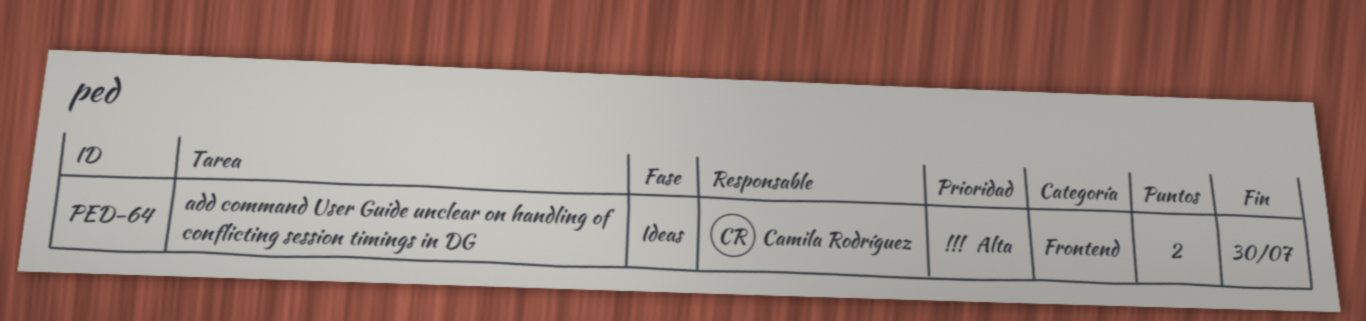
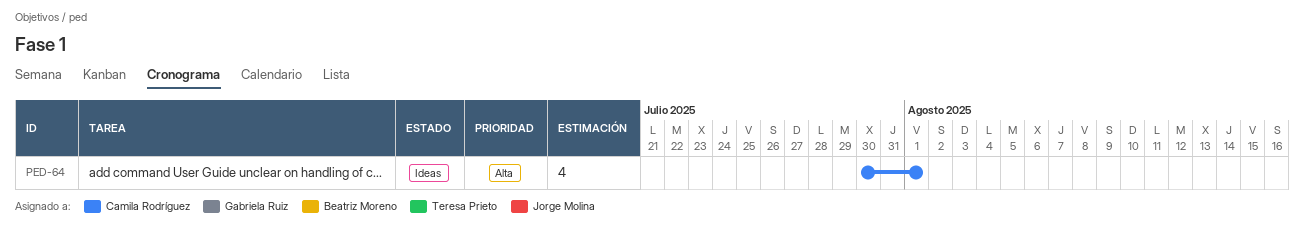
PED-64, estimate: 2 -> 4
PED-64, due: Jul 30 -> Aug 1

